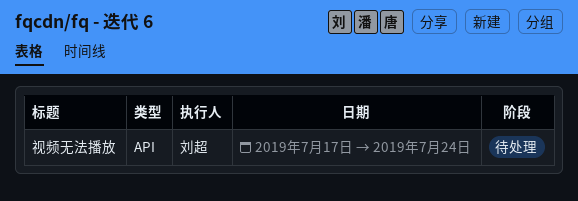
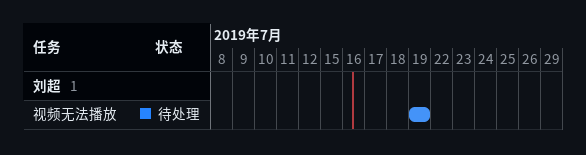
视频无法播放, start: Jul 17 -> Jul 19
视频无法播放, due: Jul 24 -> Jul 19

